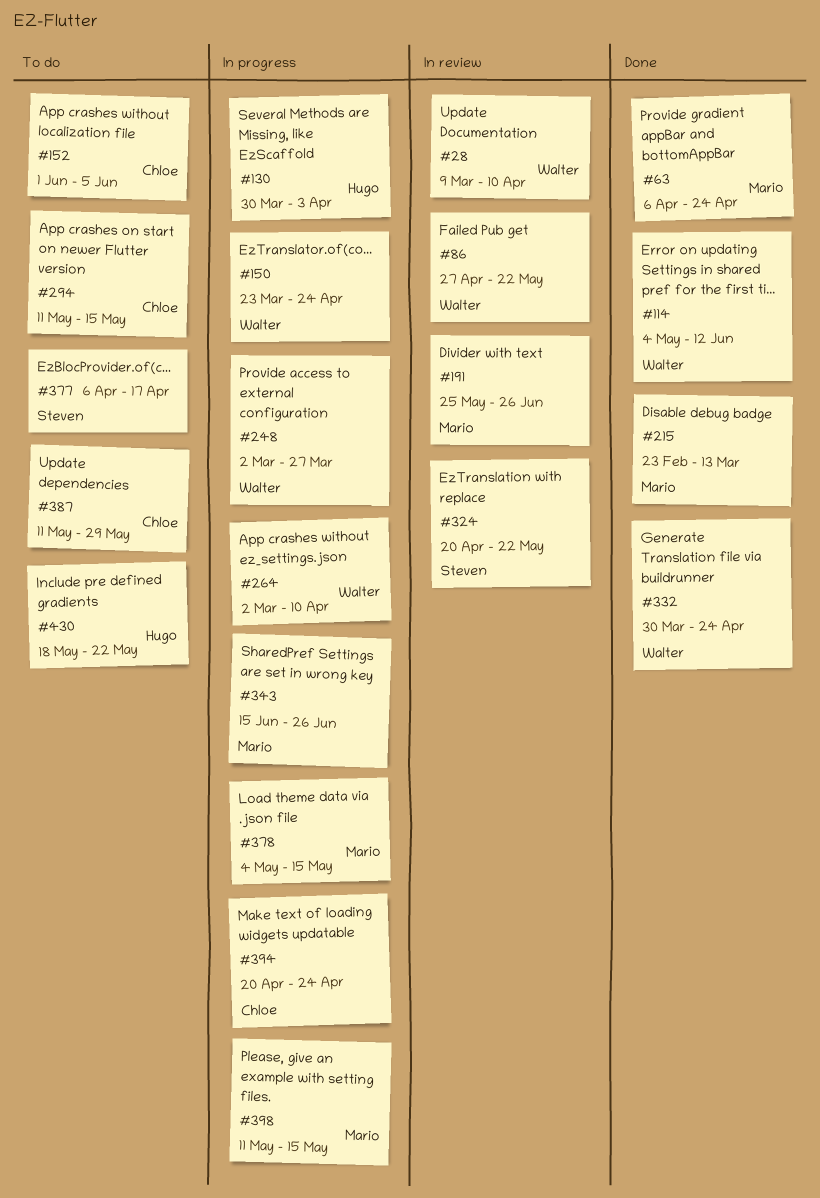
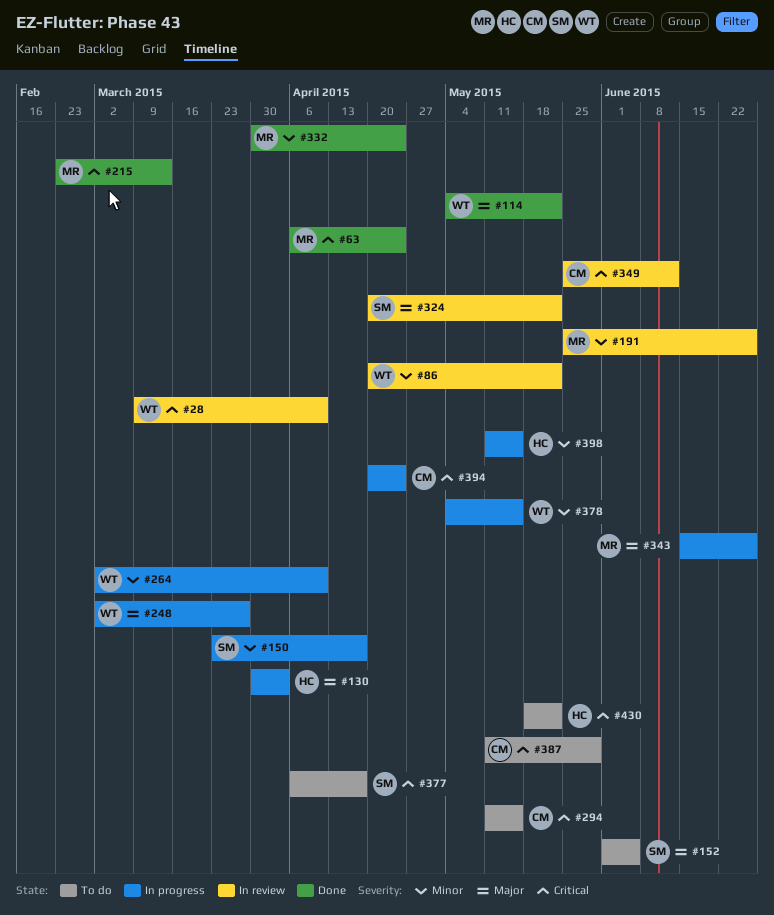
#86, start: Apr 27 -> Apr 20
#114, due: Jun 12 -> May 22
#150, owner: Walter -> Steven
#150, due: Apr 24 -> Apr 17
#152, owner: Chloe -> Steven
#332, owner: Walter -> Mario
#349: none -> present
#378, owner: Mario -> Walter
#398, owner: Mario -> Hugo

